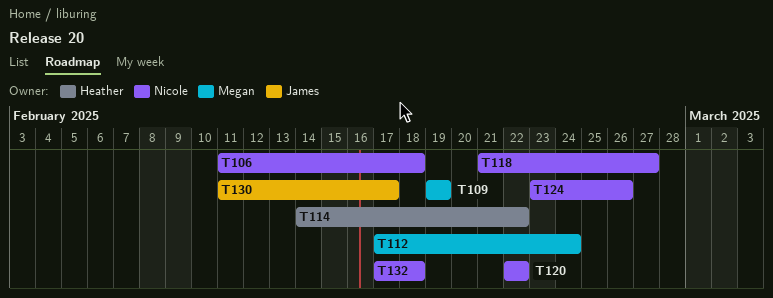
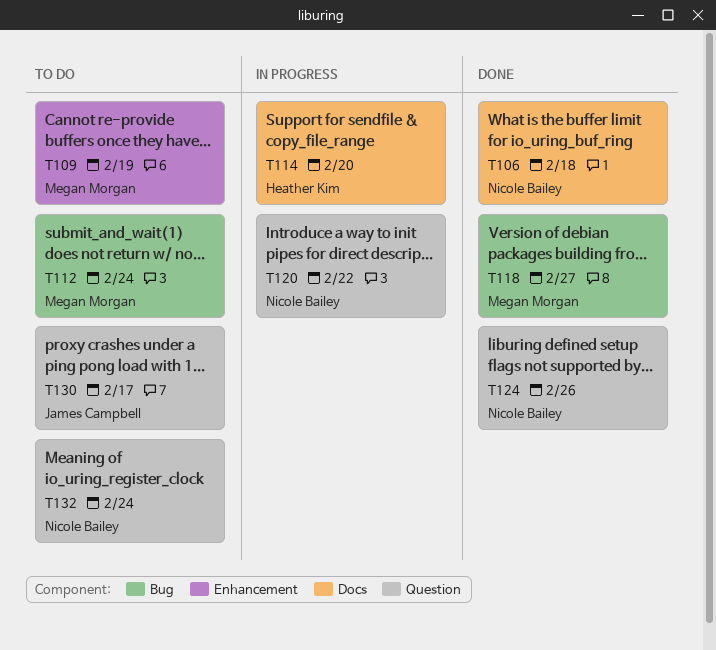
T114, due: Feb 22 -> Feb 20
T118, owner: Nicole Bailey -> Megan Morgan
T132, due: Feb 18 -> Feb 24

